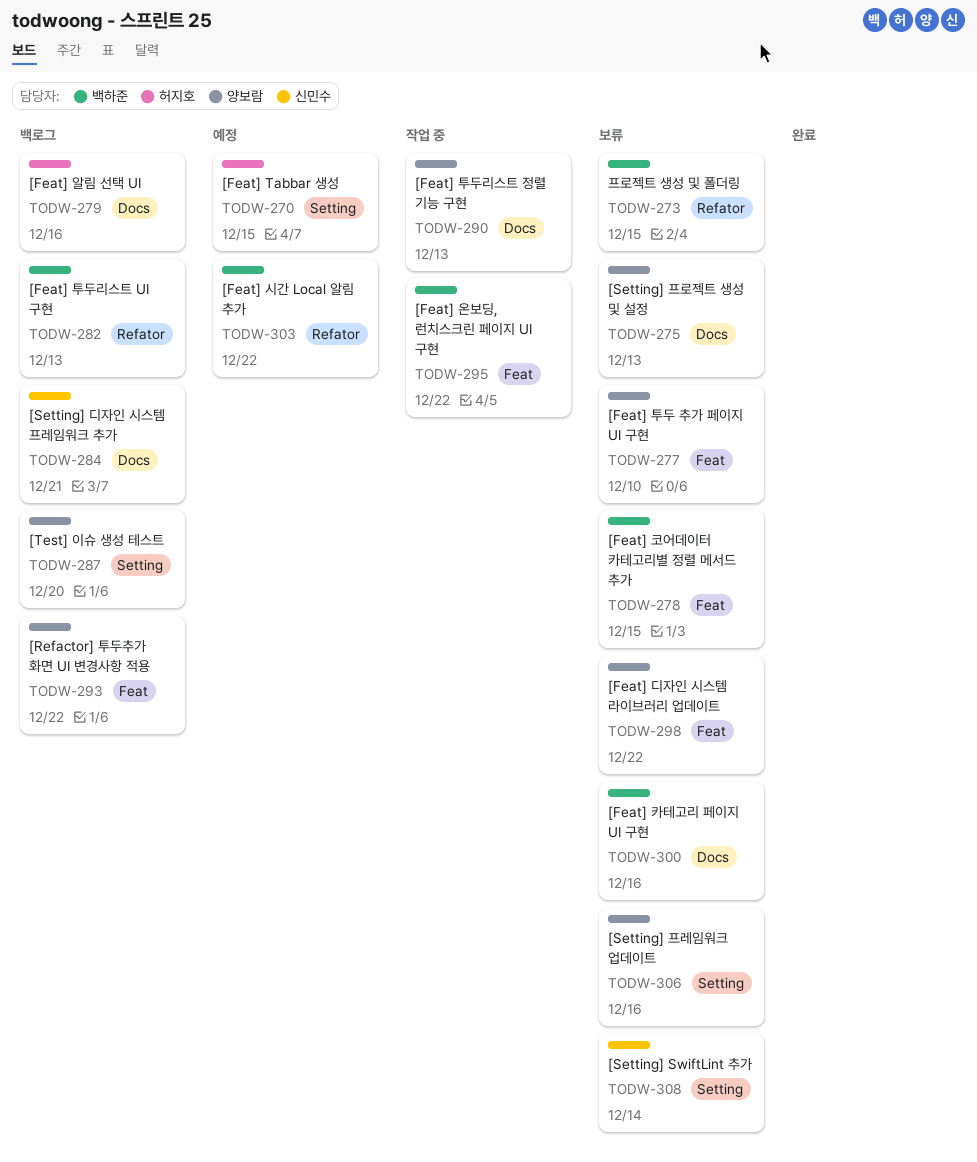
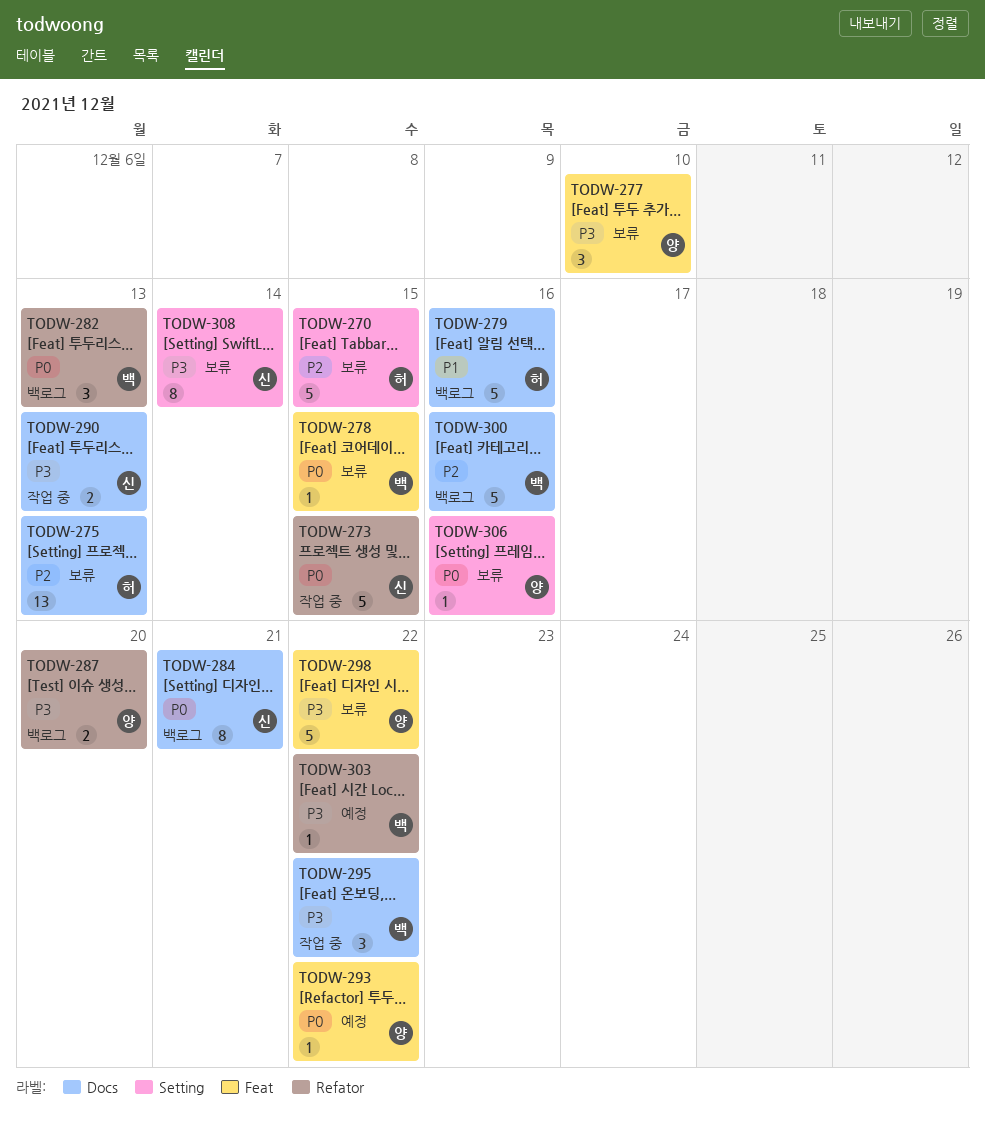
TODW-270, status: 예정 -> 보류
TODW-273, status: 보류 -> 작업 중
TODW-273, owner: 백하준 -> 신민수
TODW-275, owner: 양보람 -> 허지호
TODW-287, label: Setting -> Refator
TODW-290, owner: 양보람 -> 신민수
TODW-293, status: 백로그 -> 예정
TODW-295, label: Feat -> Docs
TODW-300, status: 보류 -> 백로그

